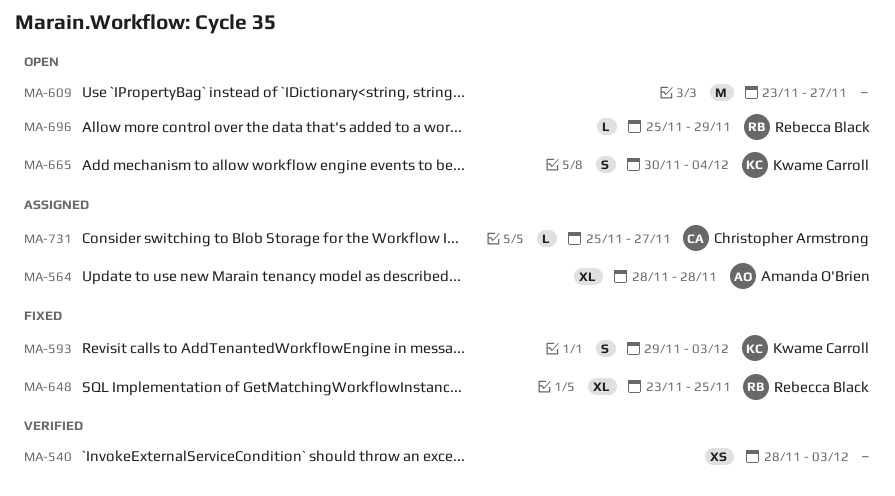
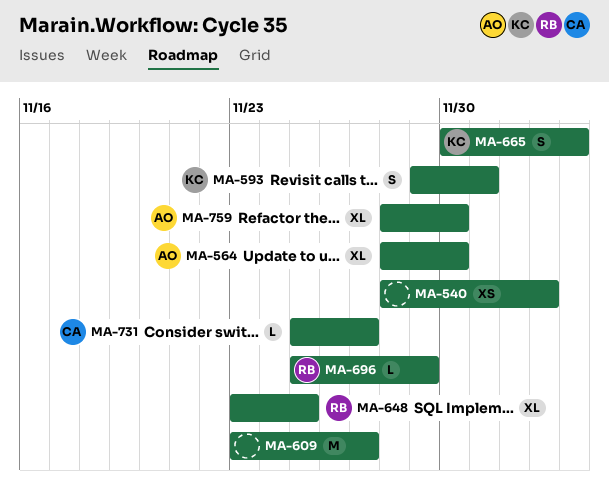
MA-564, due: Nov 28 -> Nov 30
MA-593, due: Dec 3 -> Dec 1
MA-759: none -> present

